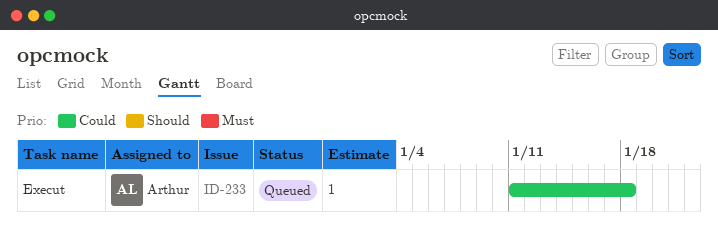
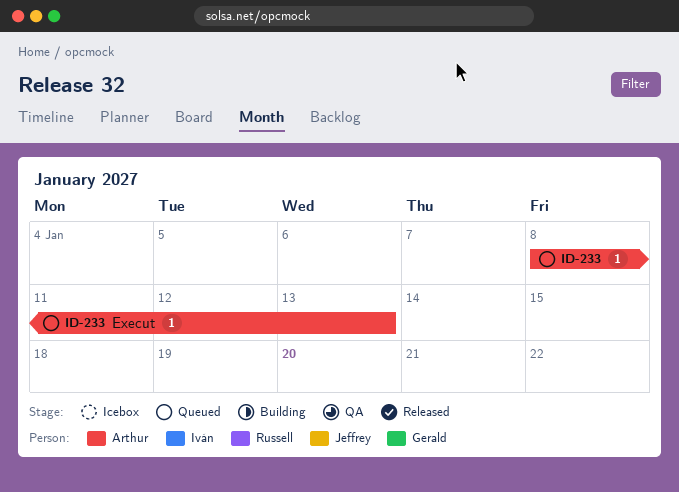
ID-233, start: Jan 11 -> Jan 8
ID-233, due: Jan 18 -> Jan 13

